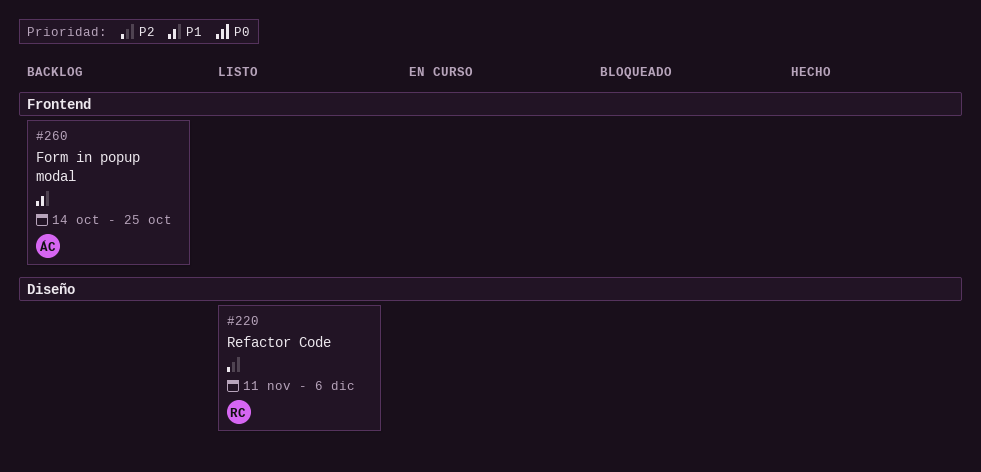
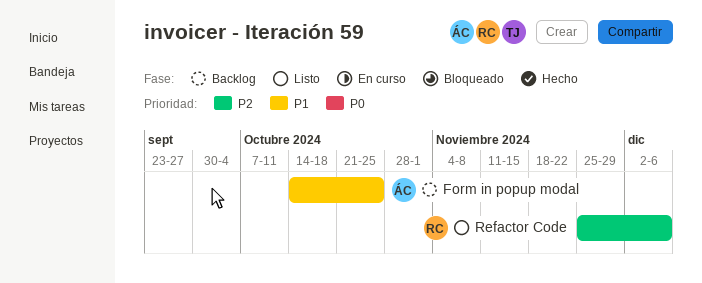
Refactor Code, start: Nov 11 -> Nov 25

